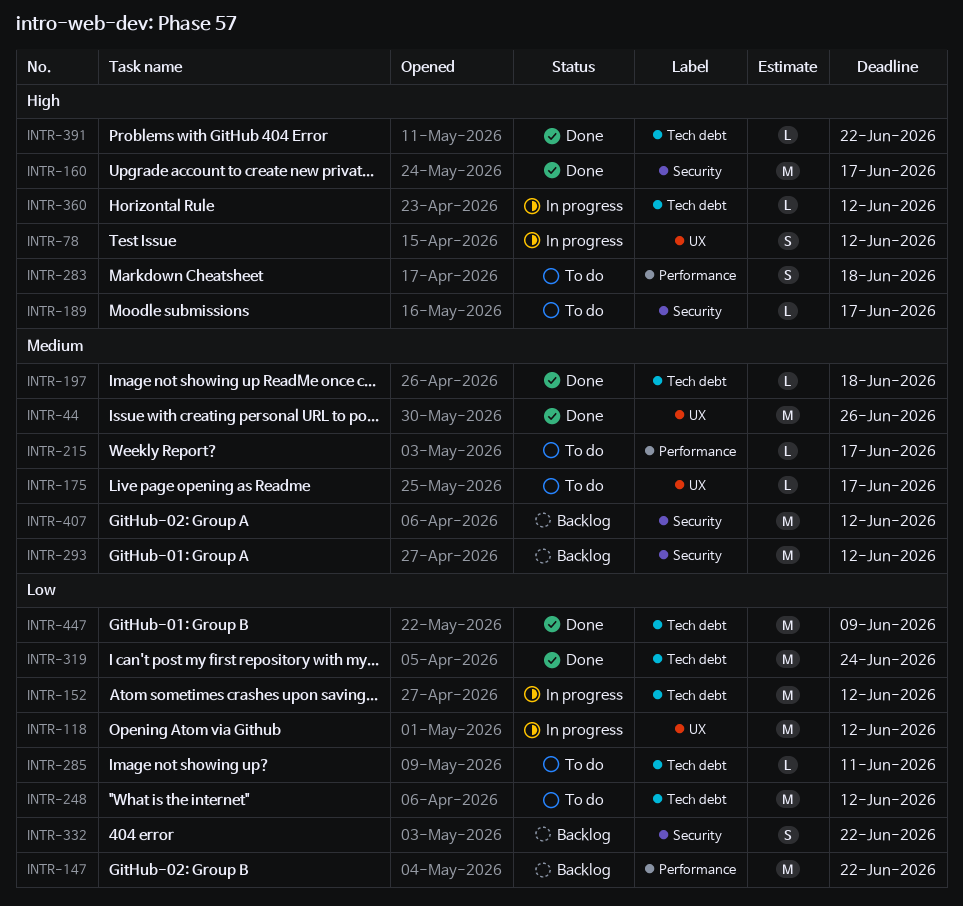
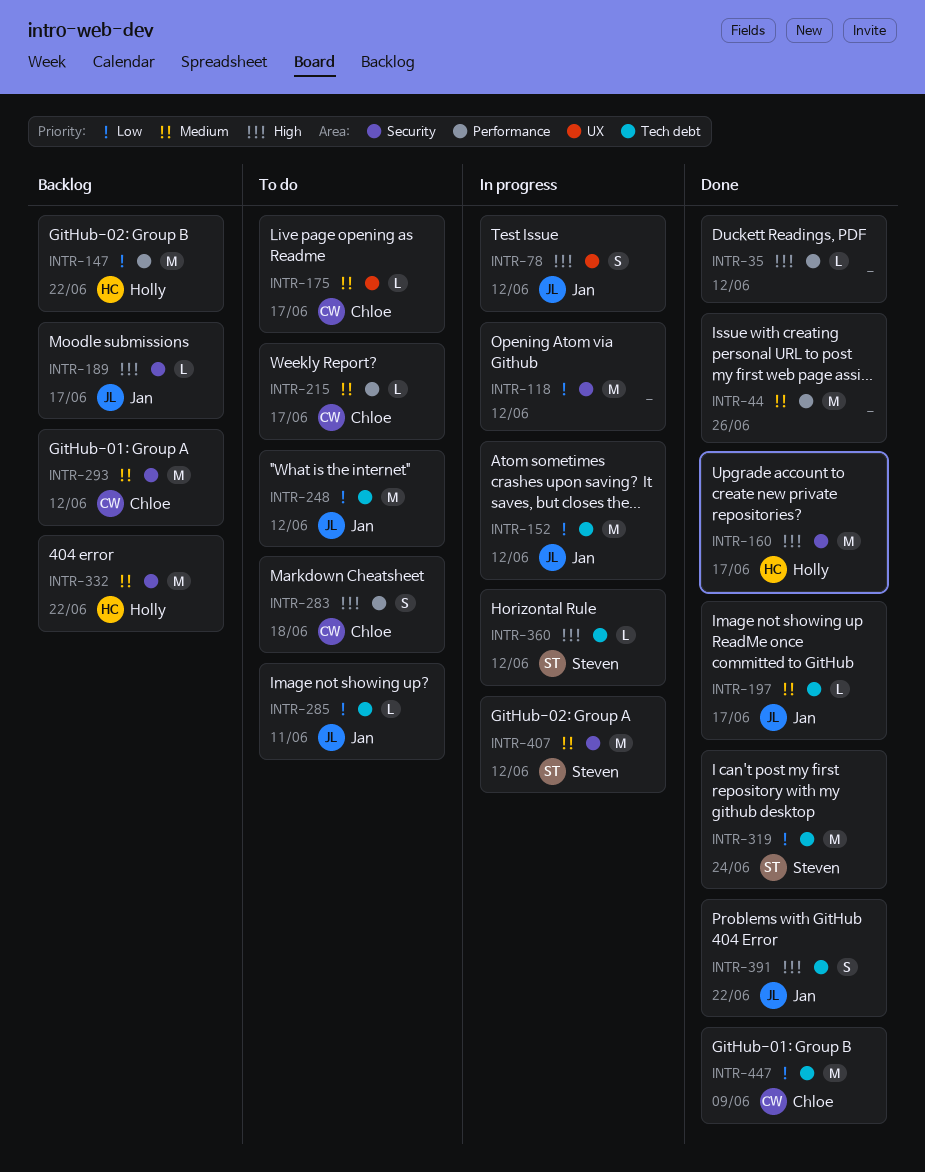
INTR-35: none -> present
INTR-44, label: UX -> Performance
INTR-118, label: UX -> Security
INTR-189, status: To do -> Backlog
INTR-197, due: Jun 18 -> Jun 17
INTR-332, priority: Low -> Medium
INTR-332, estimate: S -> M
INTR-391, estimate: L -> S
INTR-407, status: Backlog -> In progress

